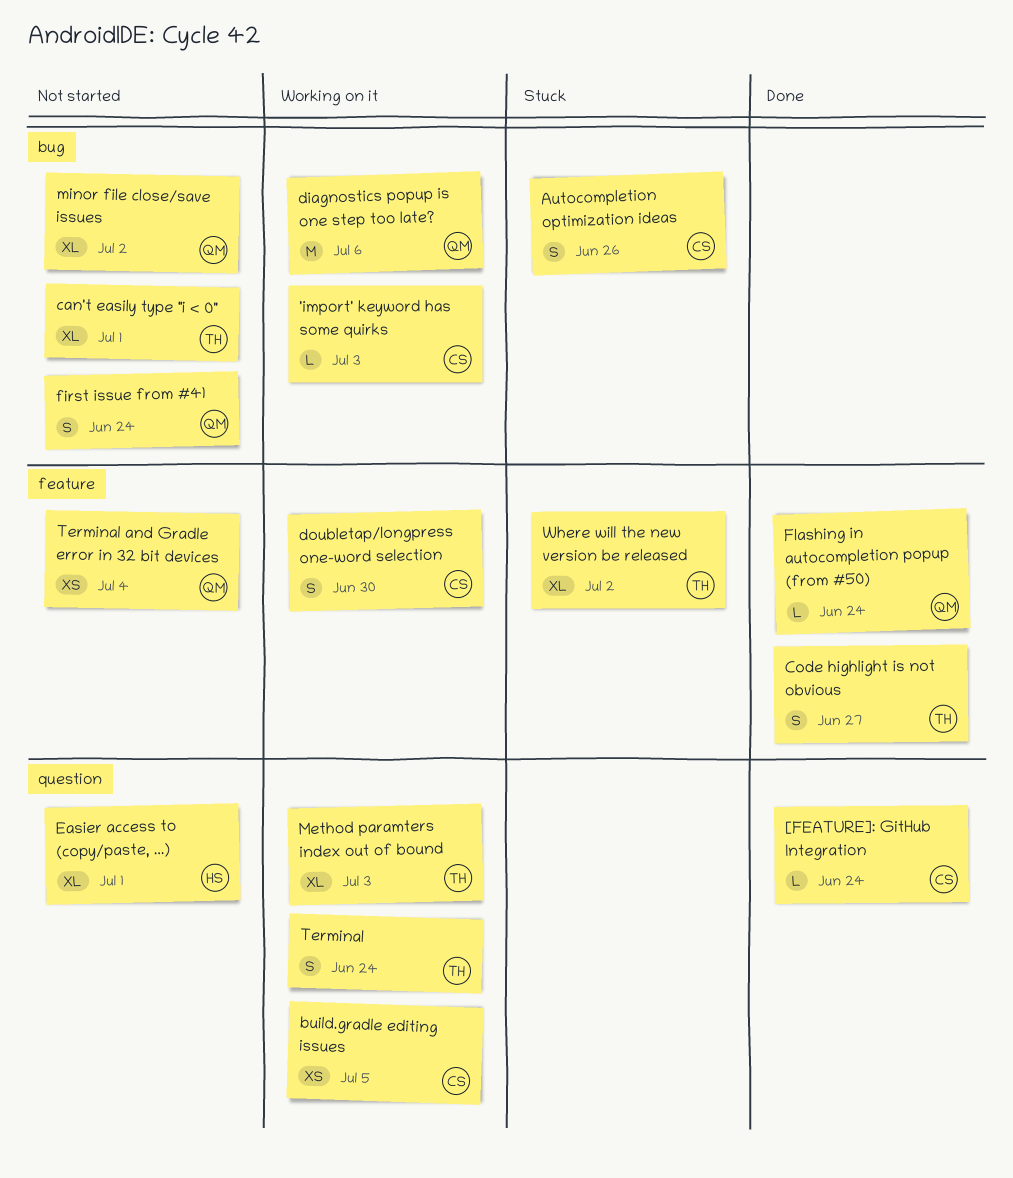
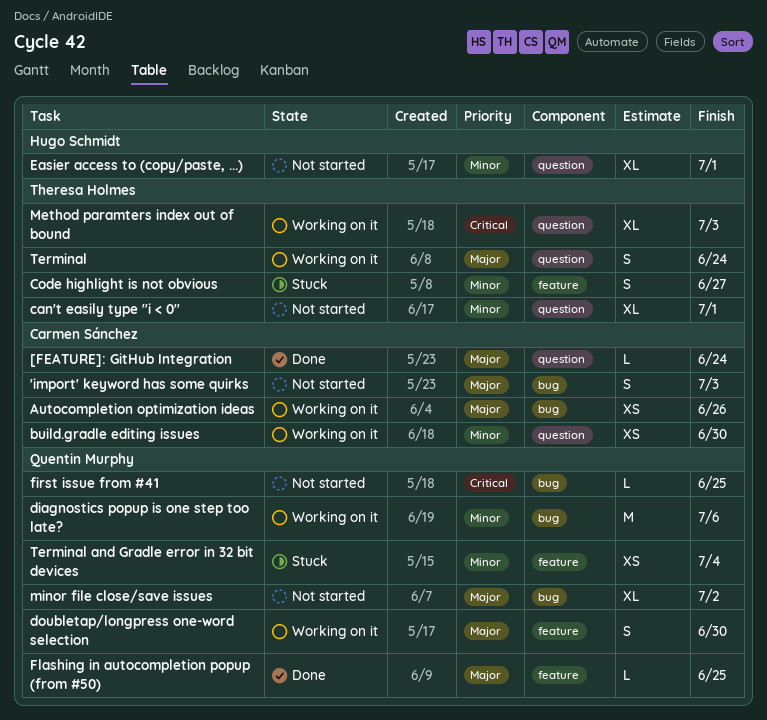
'import' keyword has some quirks, status: Working on it -> Not started
'import' keyword has some quirks, estimate: L -> S
Autocompletion optimization ideas, status: Stuck -> Working on it
Autocompletion optimization ideas, estimate: S -> XS
build.gradle editing issues, due: Jul 5 -> Jun 30
can't easily type "i < 0", label: bug -> question
Code highlight is not obvious, status: Done -> Stuck
doubletap/longpress one-word selection, owner: Carmen Sánchez -> Quentin Murphy
first issue from #41, estimate: S -> L
first issue from #41, due: Jun 24 -> Jun 25
Flashing in autocompletion popup (from #50), due: Jun 24 -> Jun 25
Terminal and Gradle error in 32 bit devices, status: Not started -> Stuck
Where will the new version be released: present -> none

